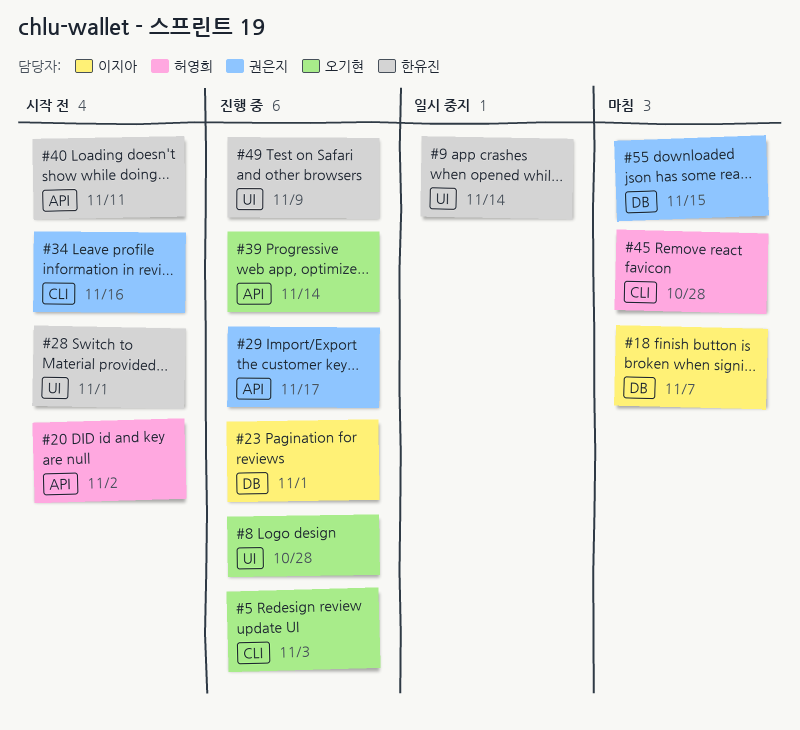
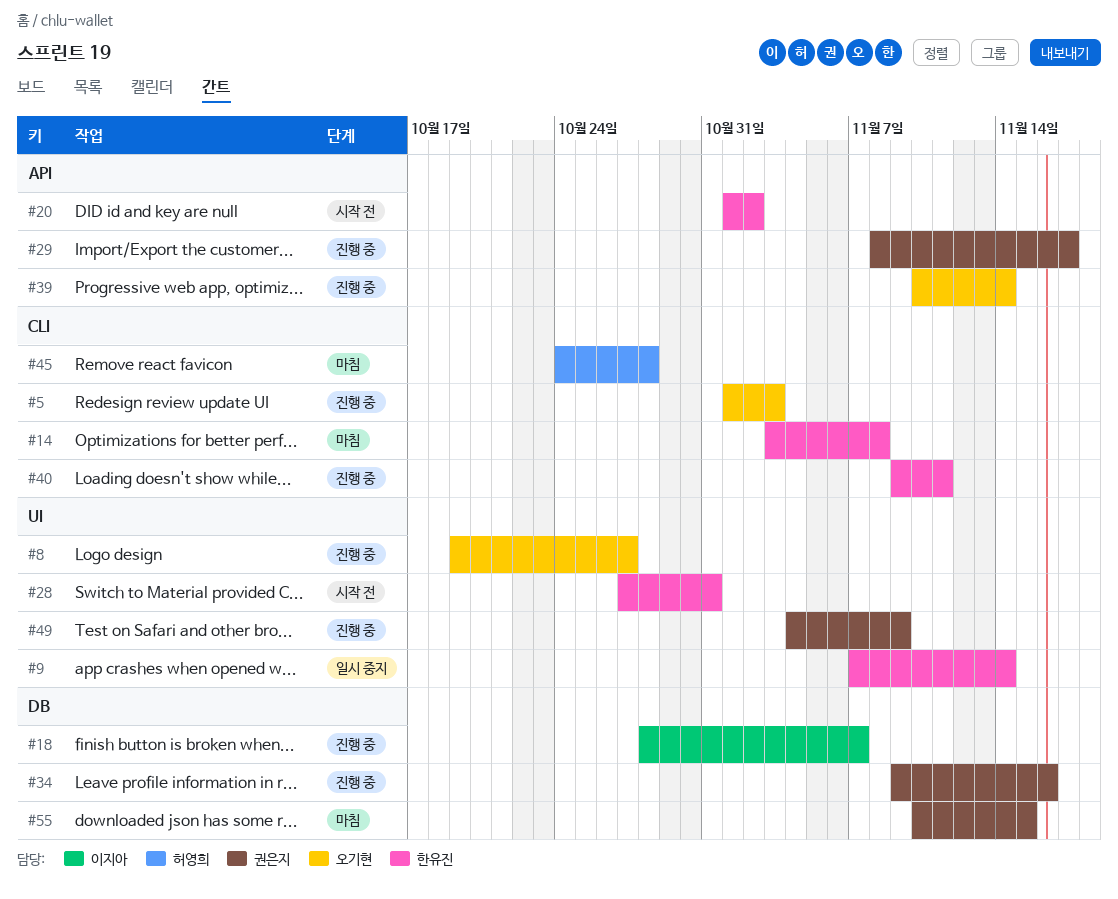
#8, due: Oct 28 -> Oct 27
#14: none -> present
#18, status: 마침 -> 진행 중
#20, owner: 허영희 -> 한유진
#23: present -> none
#28, due: Nov 1 -> Oct 31
#34, status: 시작 전 -> 진행 중
#34, label: CLI -> DB
#40, status: 시작 전 -> 진행 중
#40, label: API -> CLI
#49, owner: 한유진 -> 권은지

